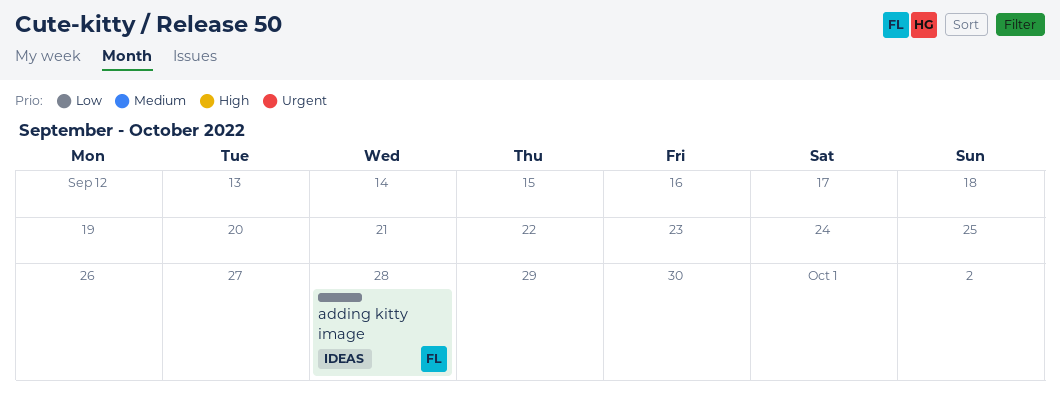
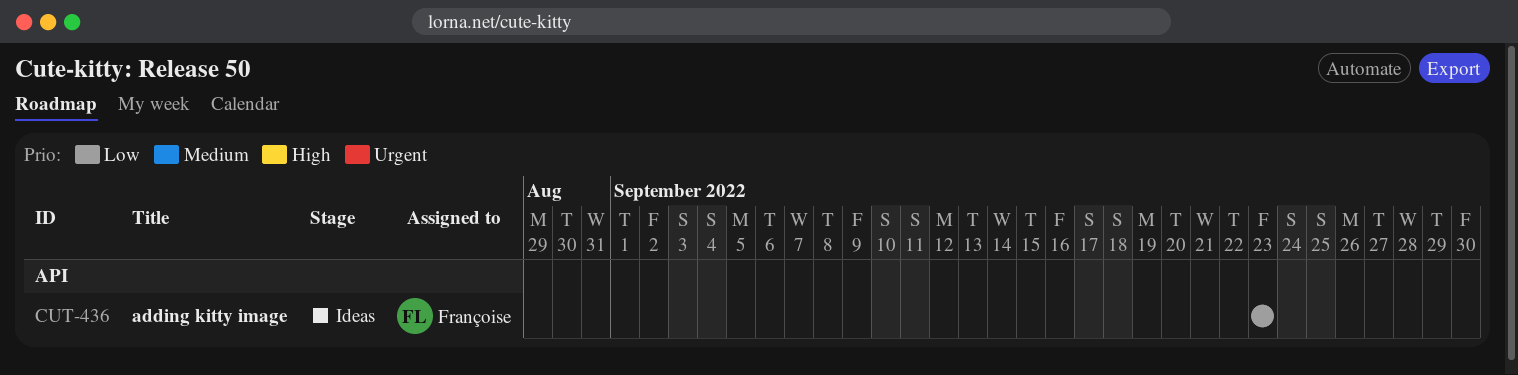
adding kitty image, due: Sep 28 -> Sep 23

